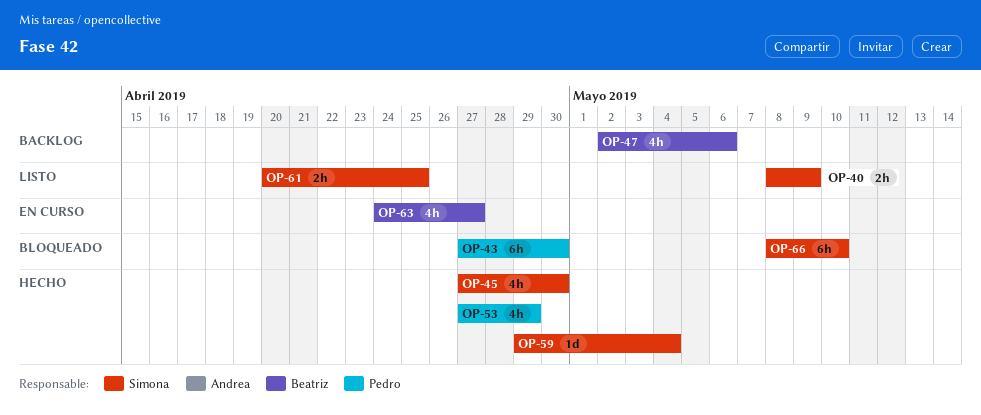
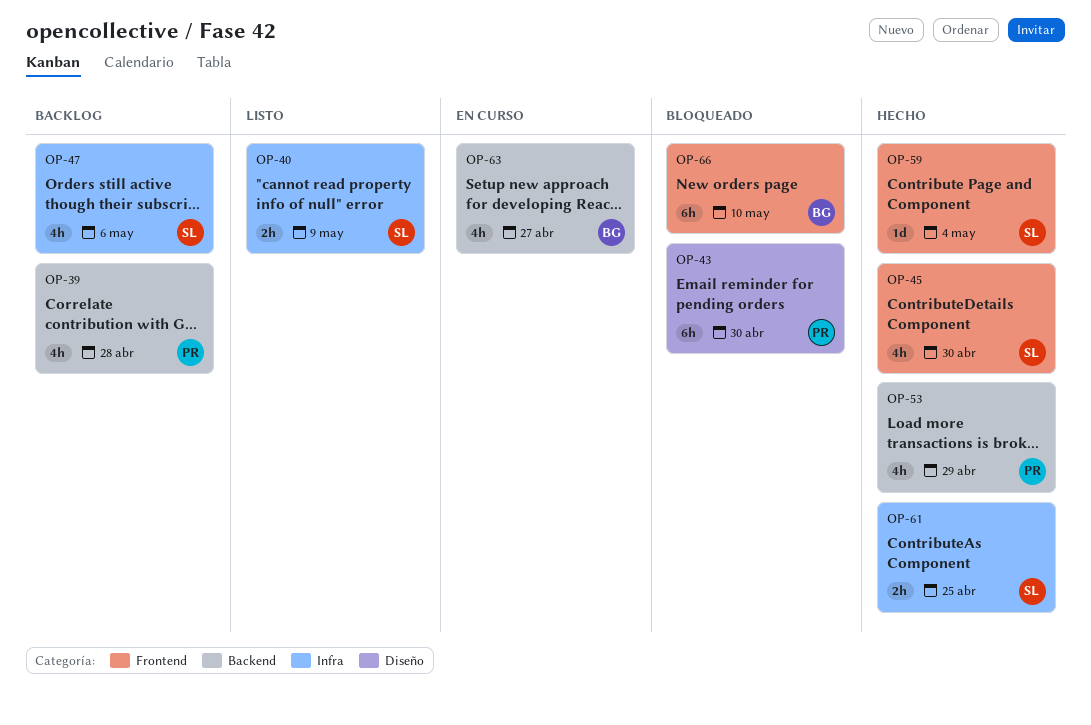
OP-39: none -> present
OP-47, owner: Beatriz -> Simona
OP-61, status: Listo -> Hecho
OP-66, owner: Simona -> Beatriz

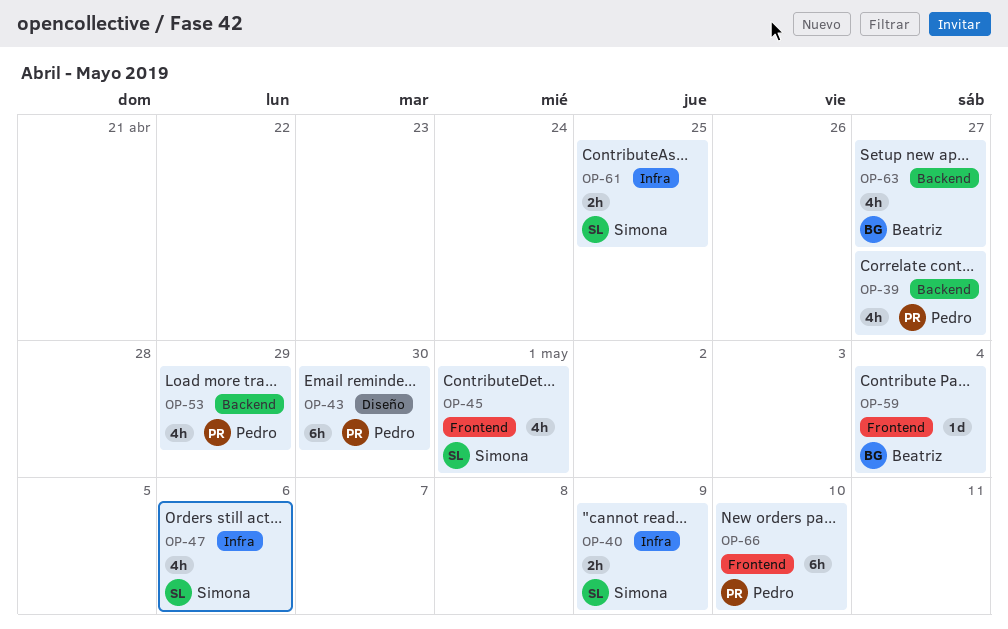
OP-39, due: Apr 28 -> Apr 27
OP-45, due: Apr 30 -> May 1
OP-59, owner: Simona -> Beatriz
OP-66, owner: Beatriz -> Pedro

